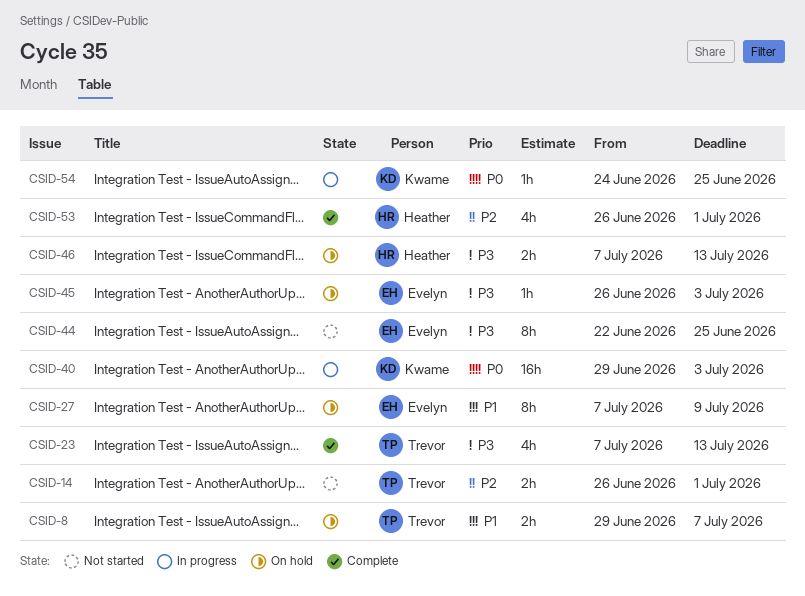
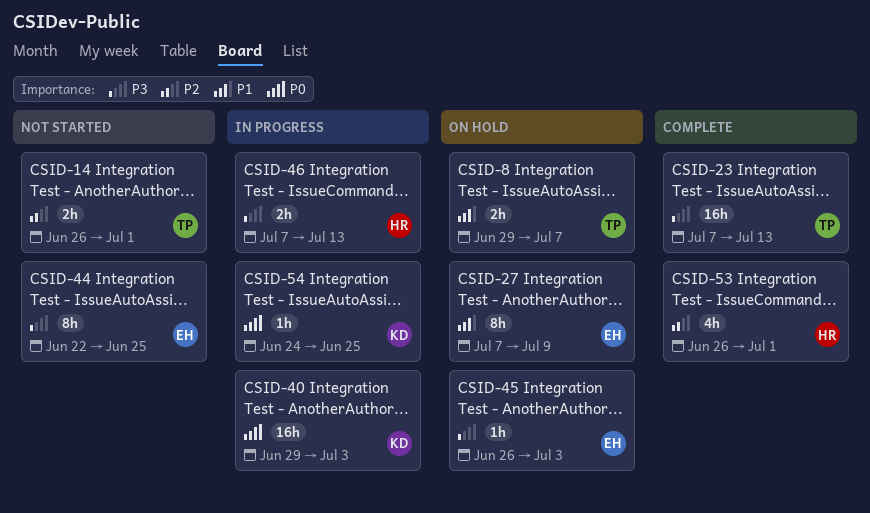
CSID-23, estimate: 4h -> 16h
CSID-46, status: On hold -> In progress

